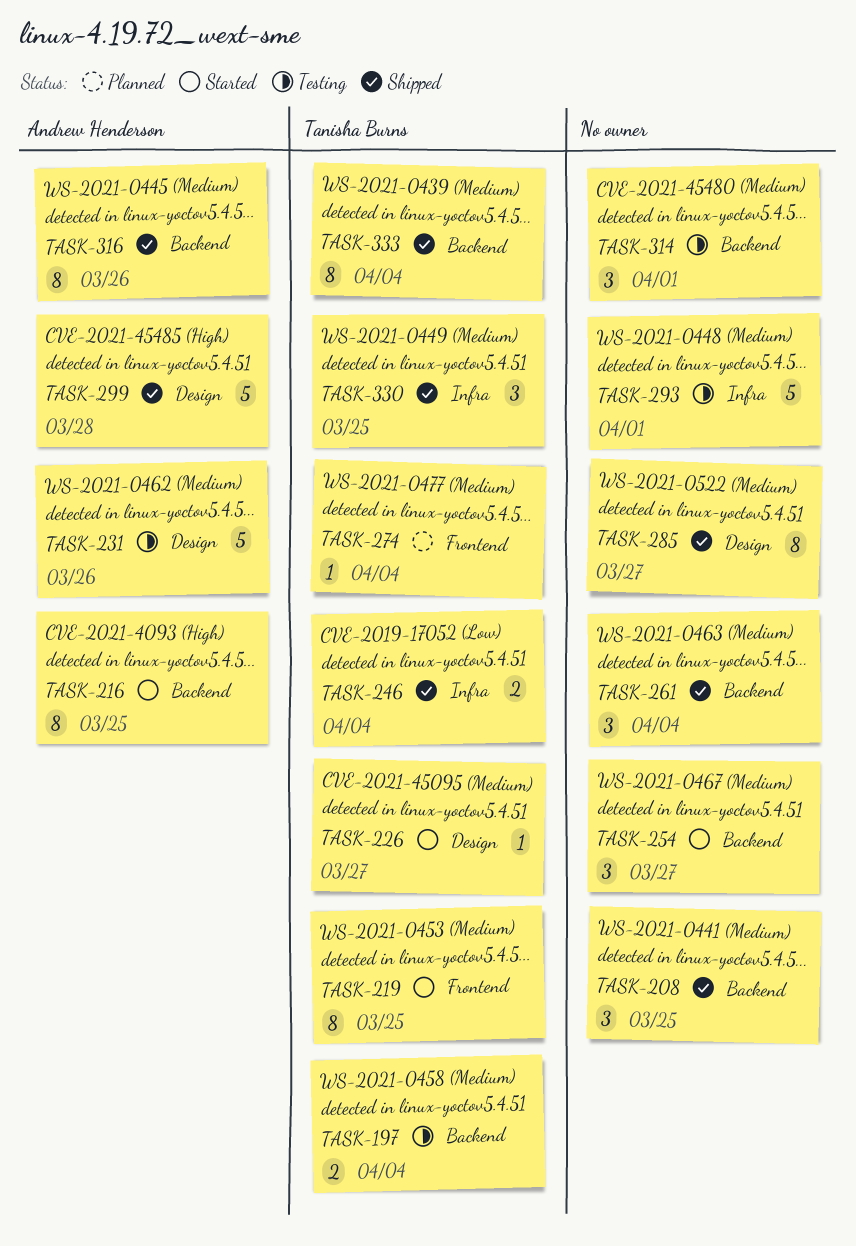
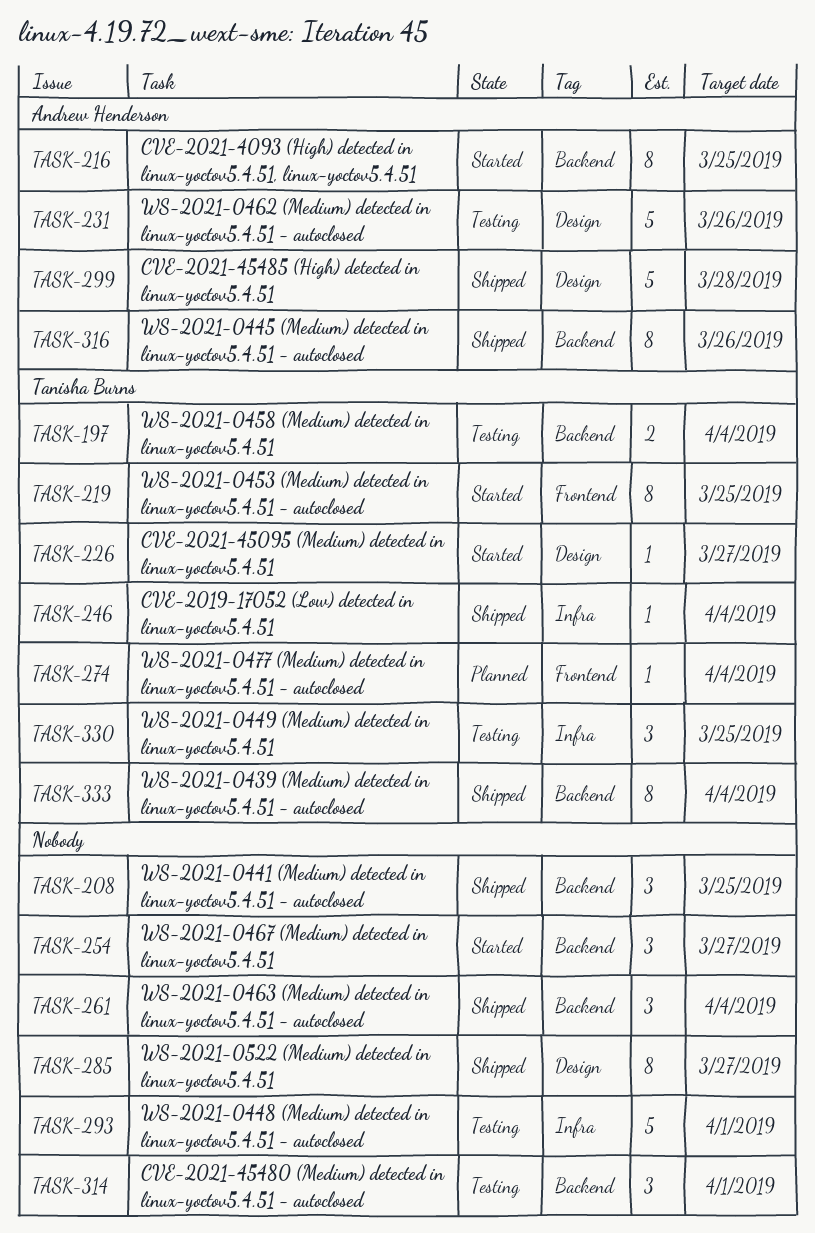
TASK-246, estimate: 2 -> 1
TASK-330, status: Shipped -> Testing

